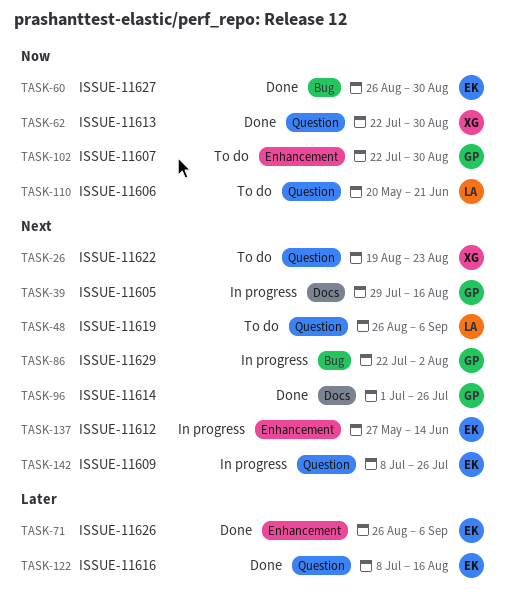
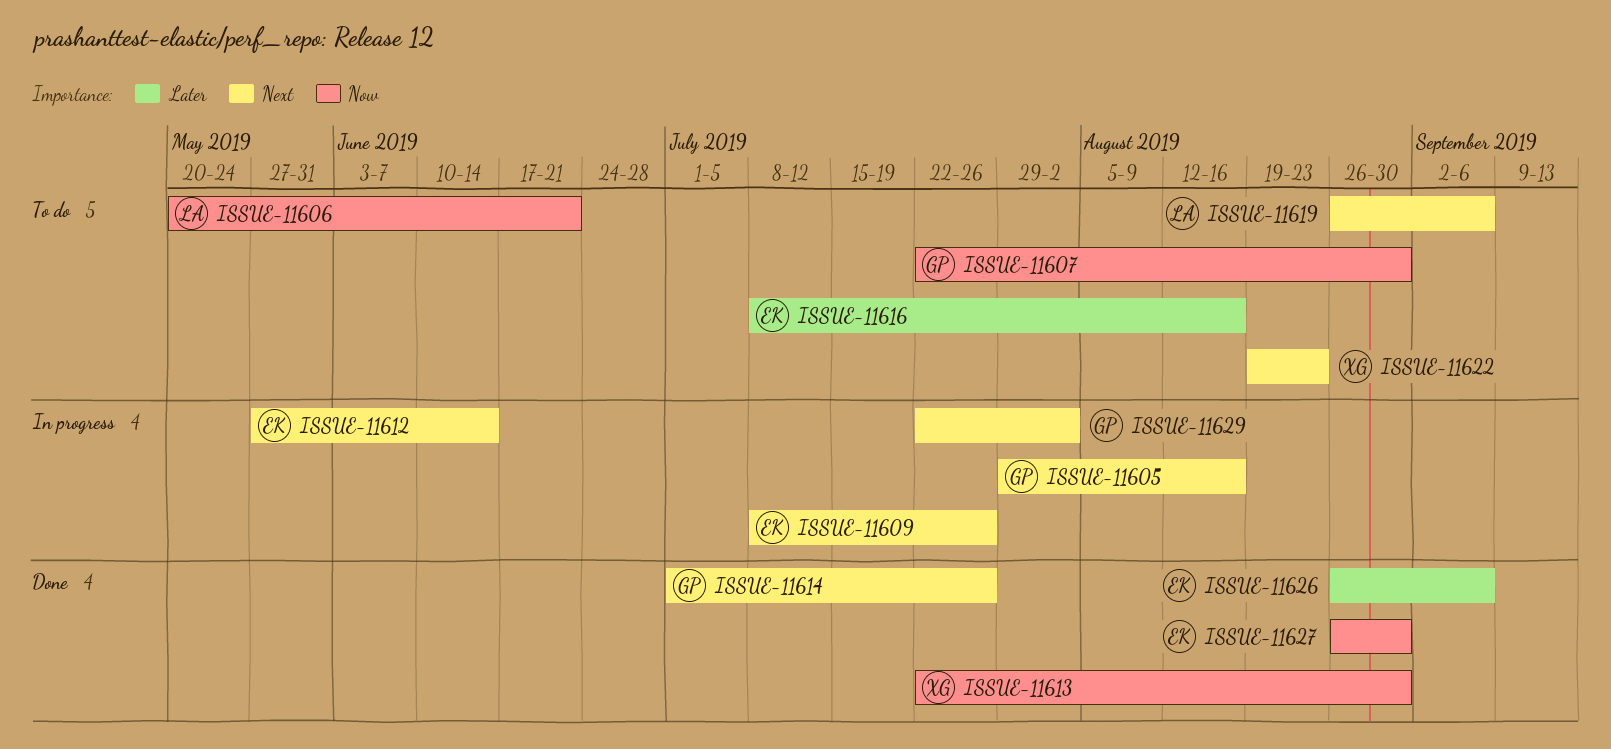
ISSUE-11616, status: Done -> To do

